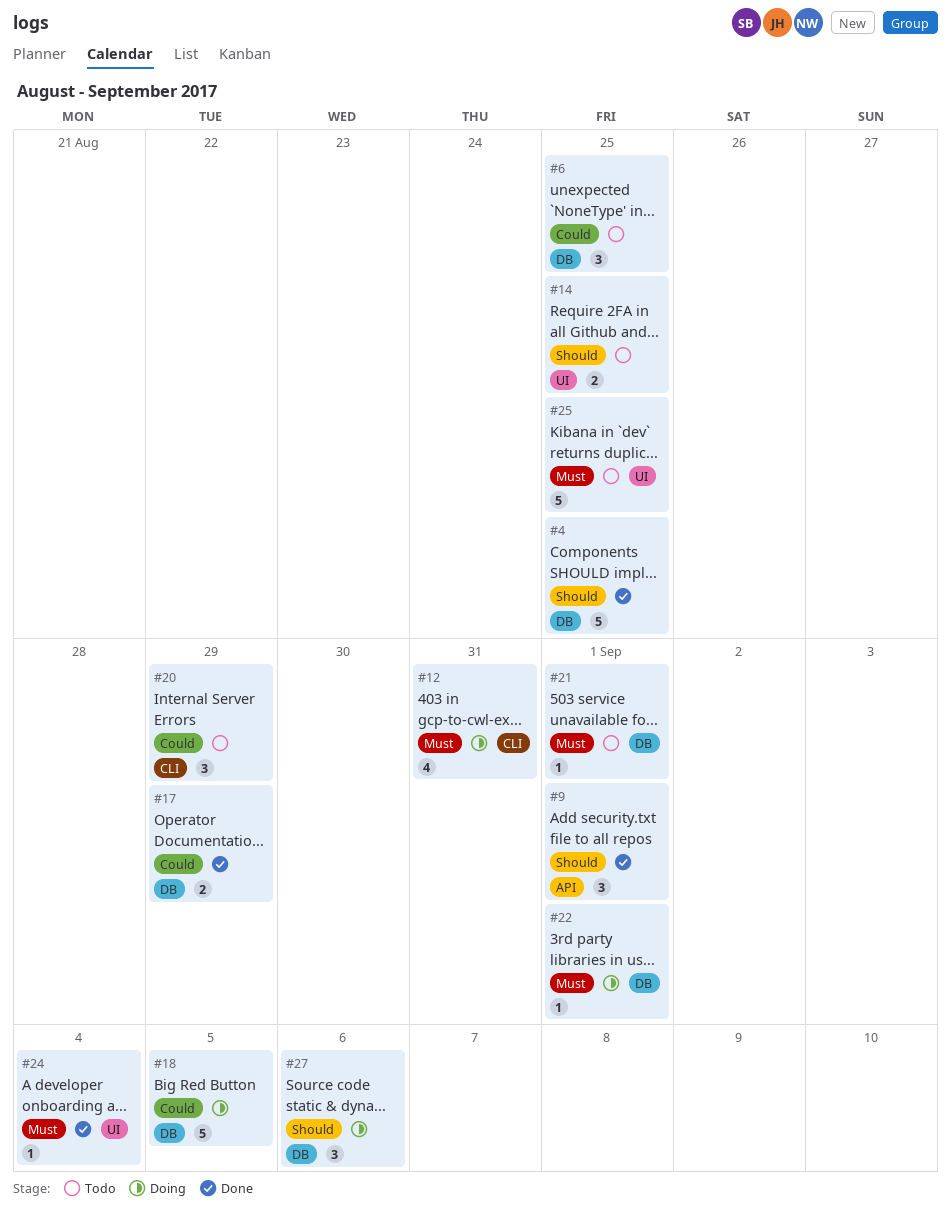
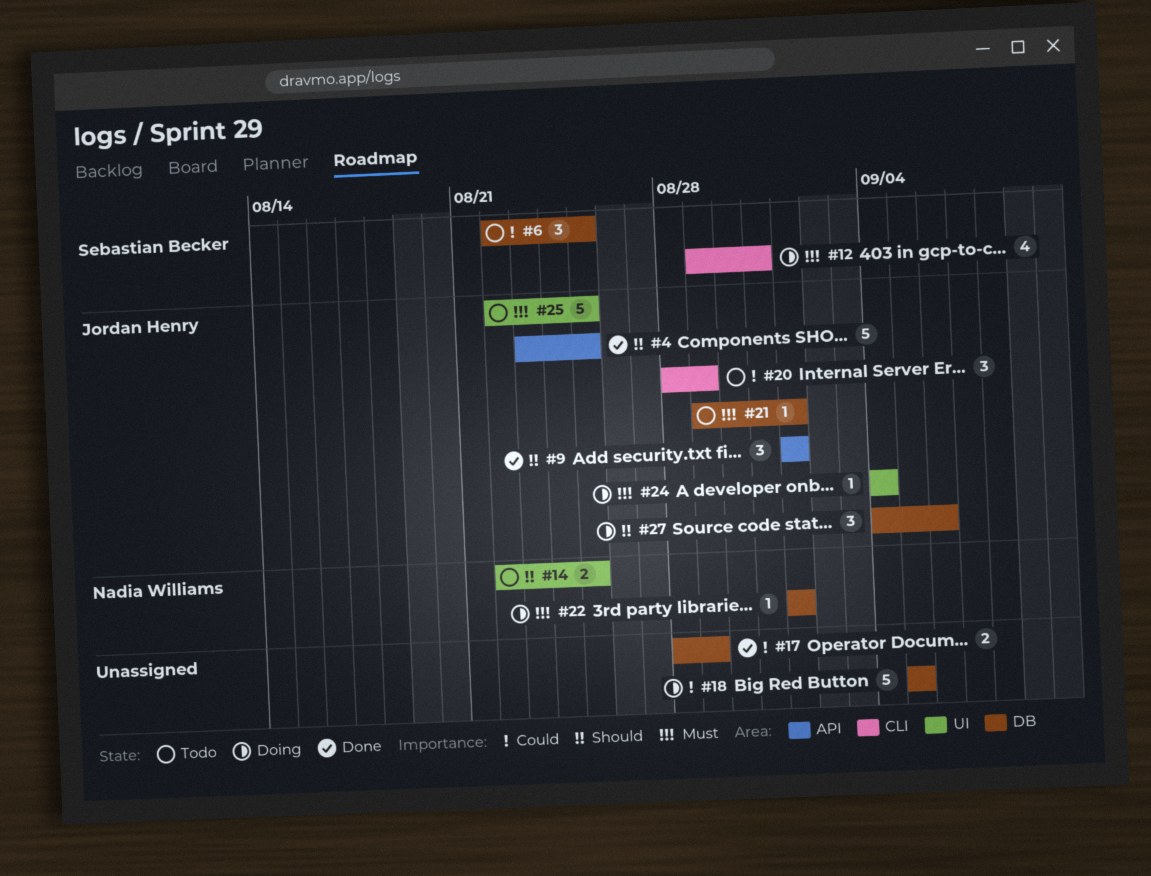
#4, label: DB -> API
#24, status: Done -> Doing

